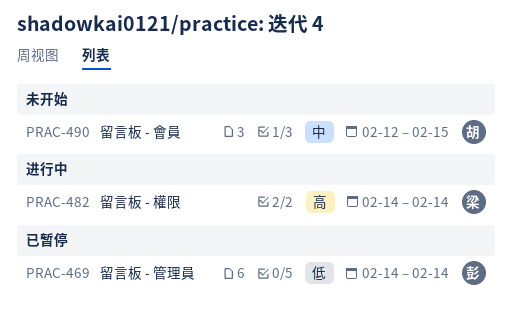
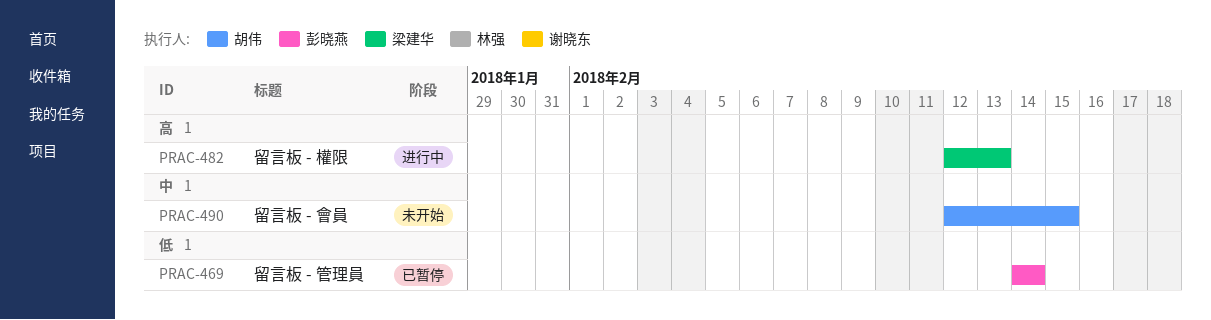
PRAC-482, start: Feb 14 -> Feb 12
PRAC-482, due: Feb 14 -> Feb 13

